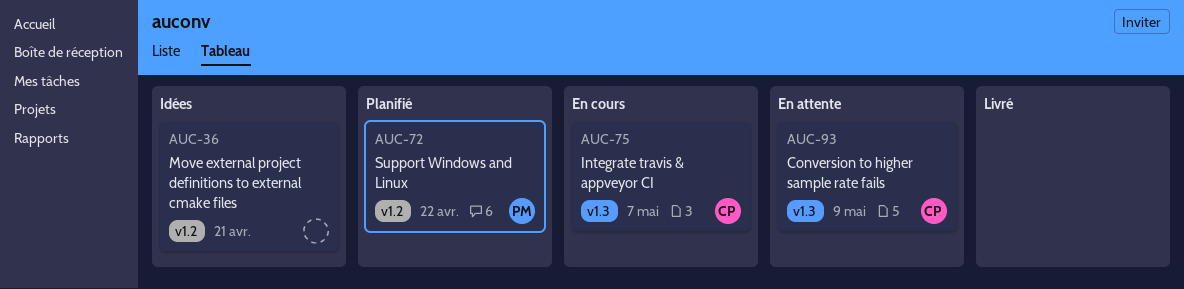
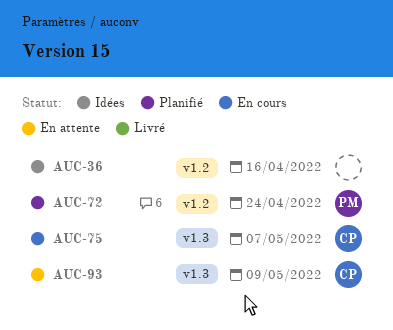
AUC-36, due: Apr 21 -> Apr 16
AUC-72, due: Apr 22 -> Apr 24

